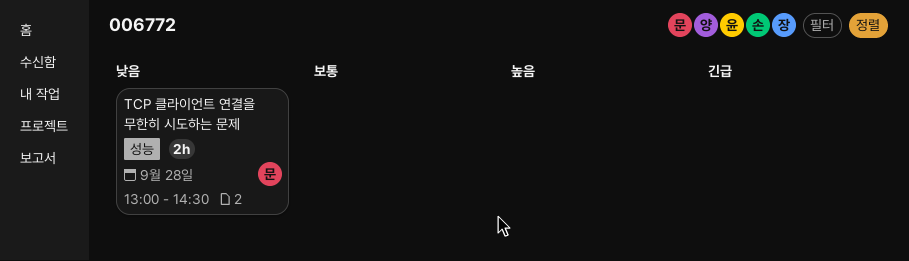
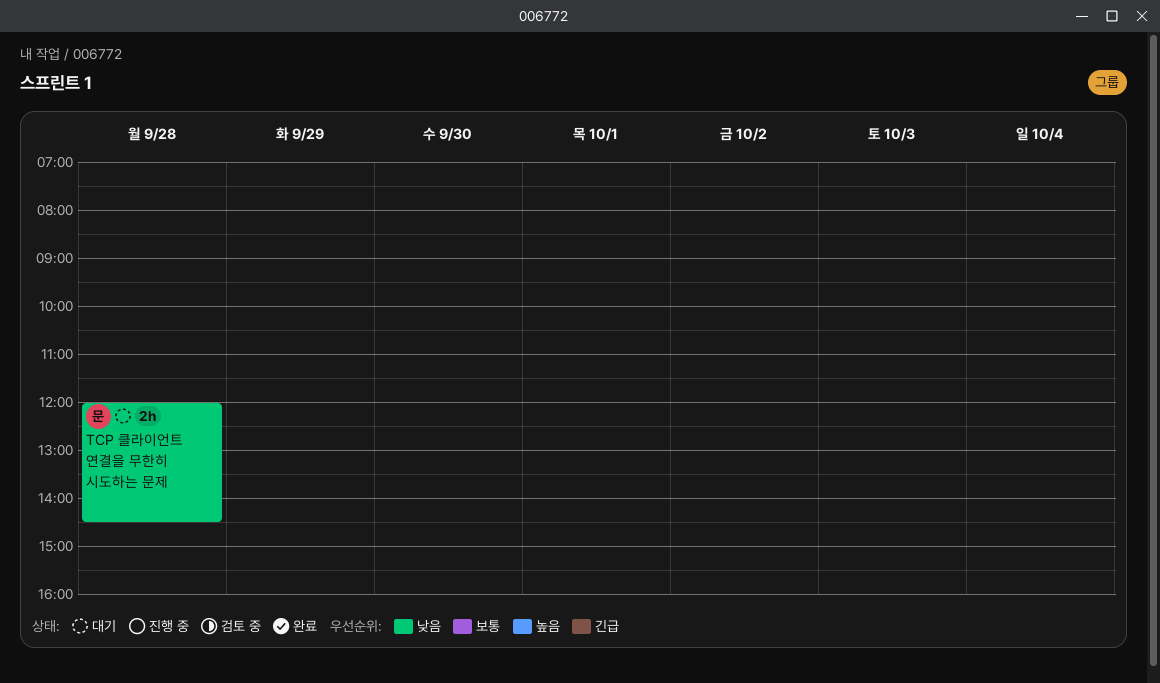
TCP 클라이언트 연결을 무한히 시도하는 문제, begins: 13:00 -> 12:00

